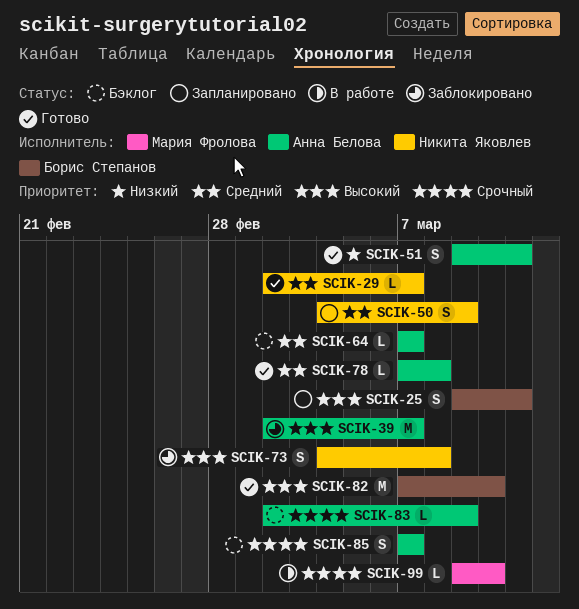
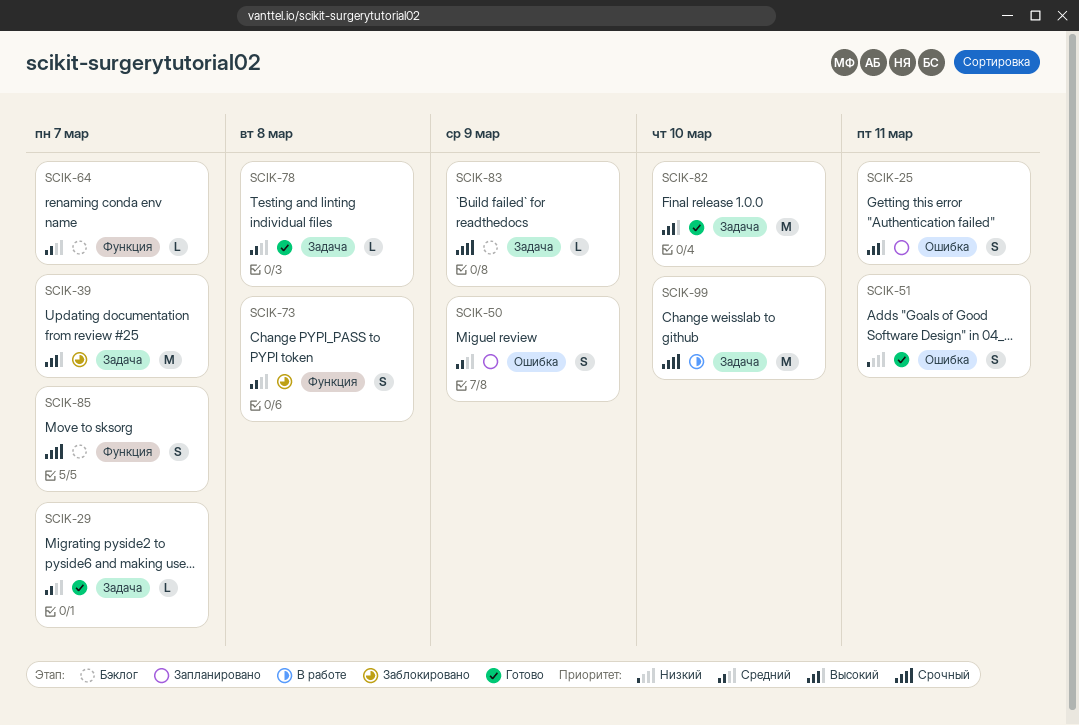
SCIK-73, priority: Высокий -> Средний
SCIK-99, estimate: L -> M

